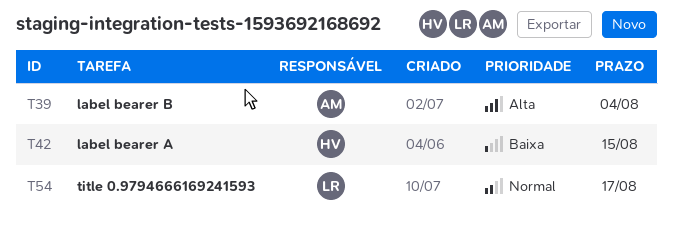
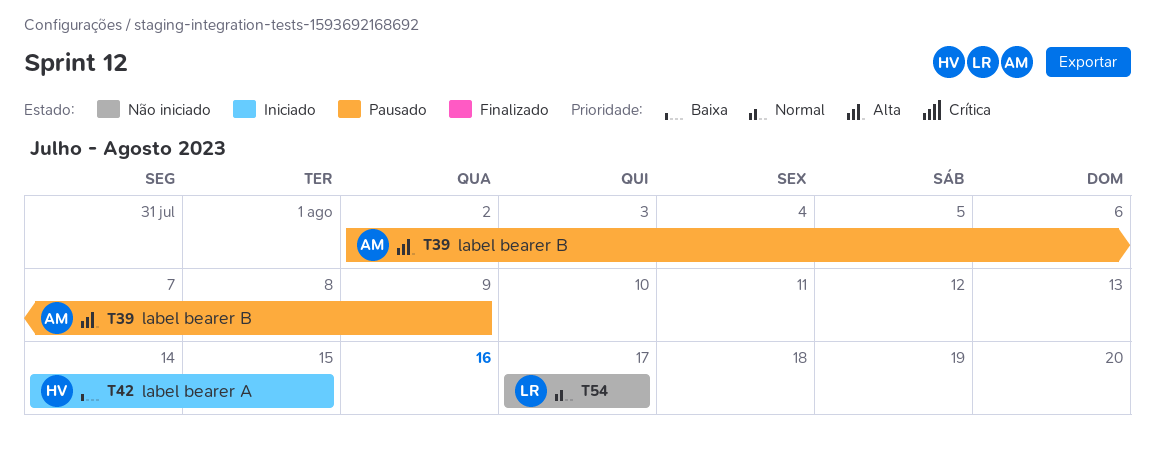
T39, due: Aug 4 -> Aug 9

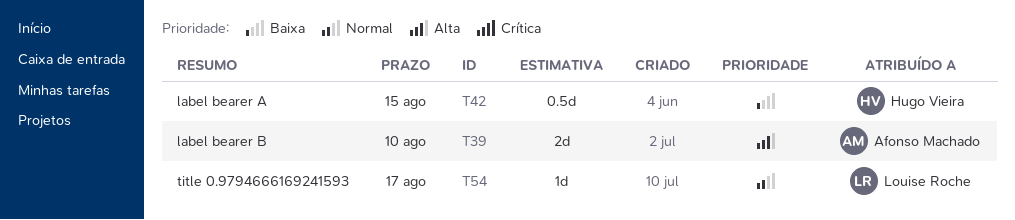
T39, due: Aug 9 -> Aug 10

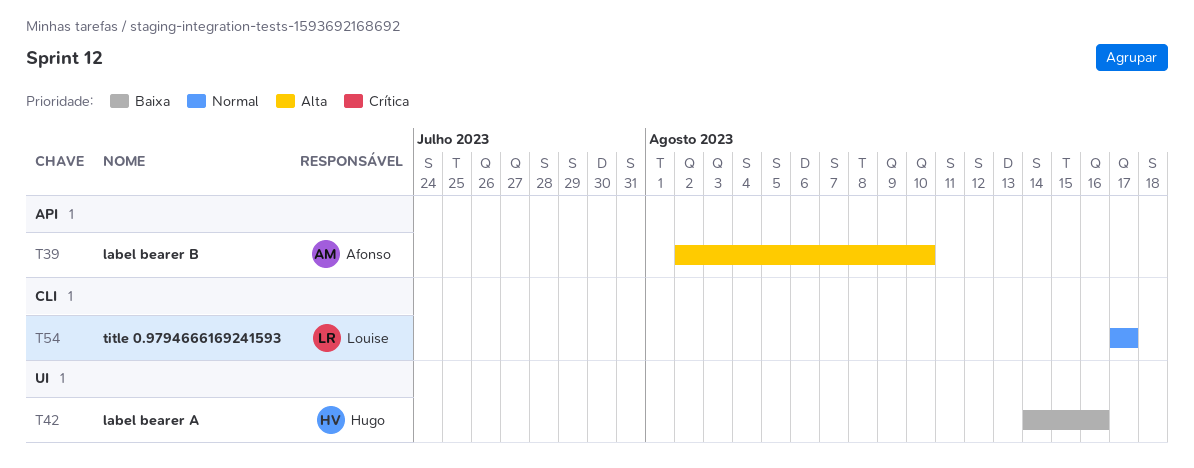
T42, due: Aug 15 -> Aug 16

